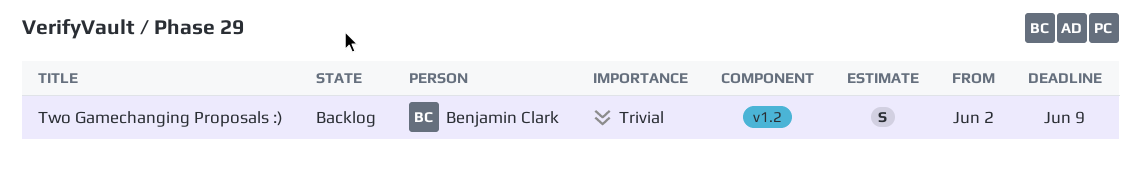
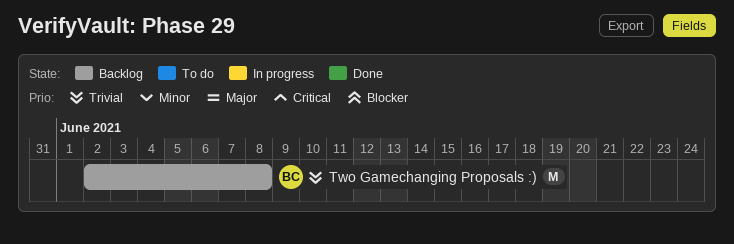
Two Gamechanging Proposals :), estimate: S -> M
Two Gamechanging Proposals :), due: Jun 9 -> Jun 8

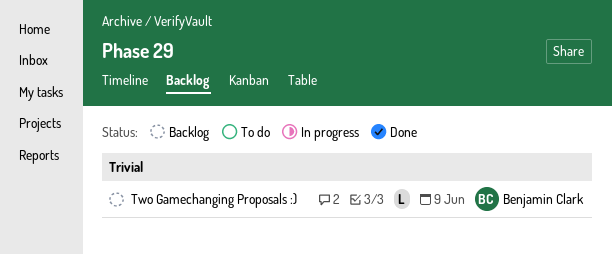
Two Gamechanging Proposals :), estimate: M -> L
Two Gamechanging Proposals :), due: Jun 8 -> Jun 9

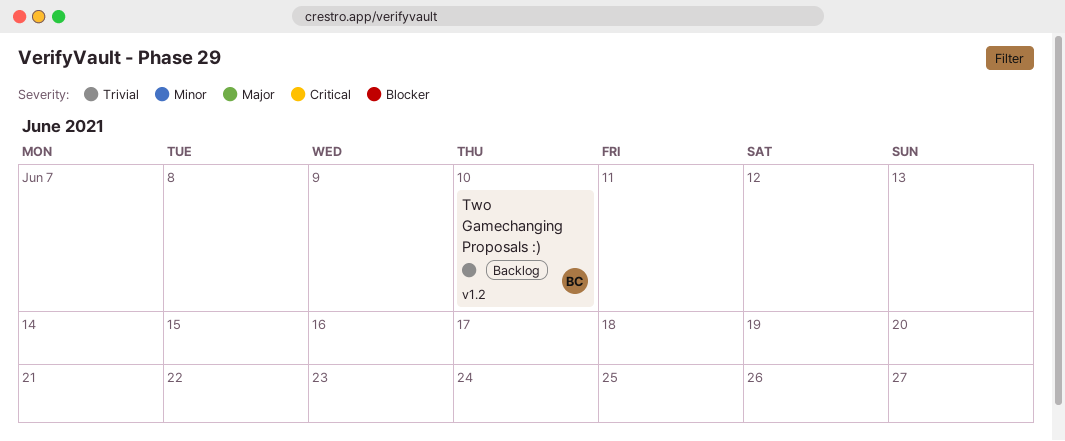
Two Gamechanging Proposals :), due: Jun 9 -> Jun 10

